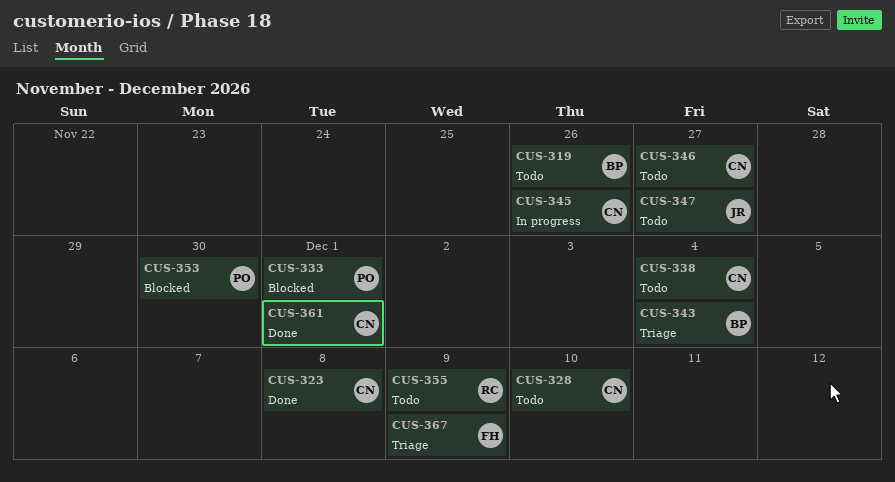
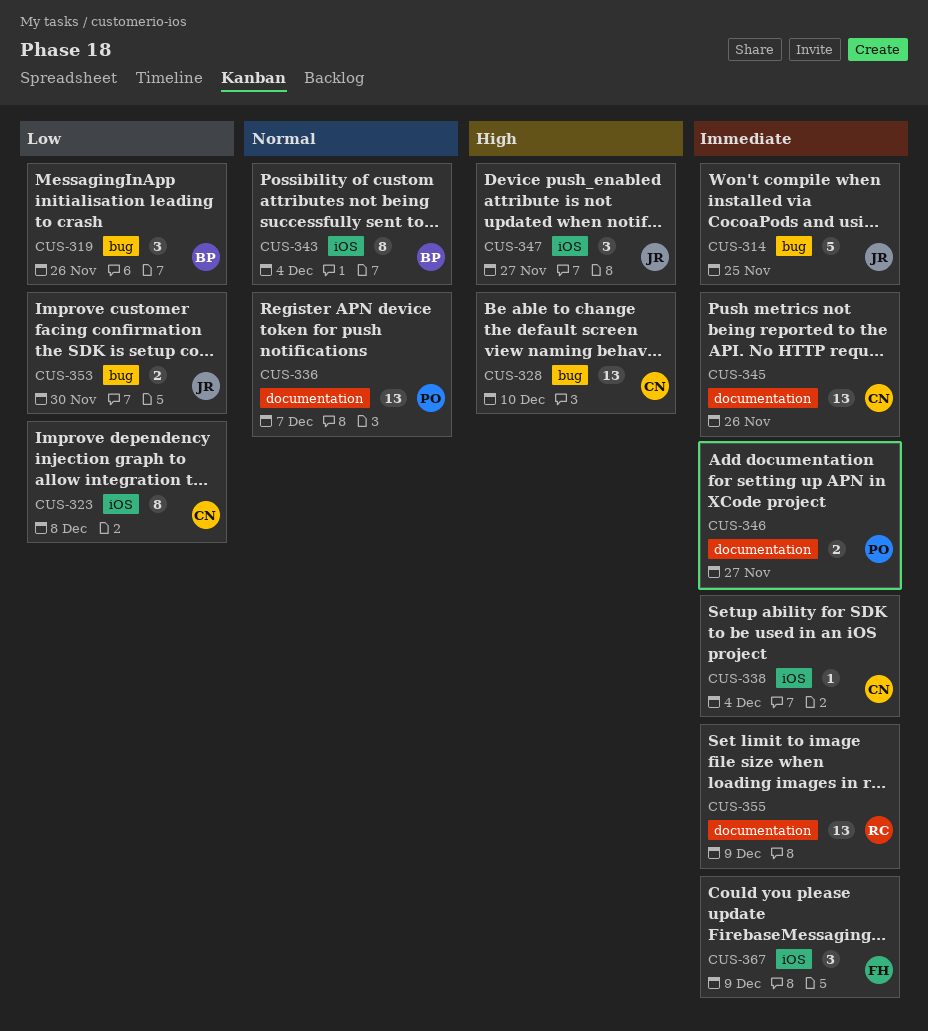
CUS-314: none -> present
CUS-333: present -> none
CUS-336: none -> present
CUS-346, owner: CN -> PO
CUS-353, owner: PO -> JR
CUS-361: present -> none

